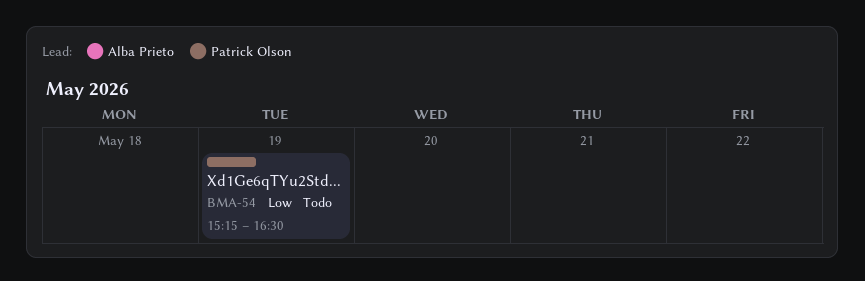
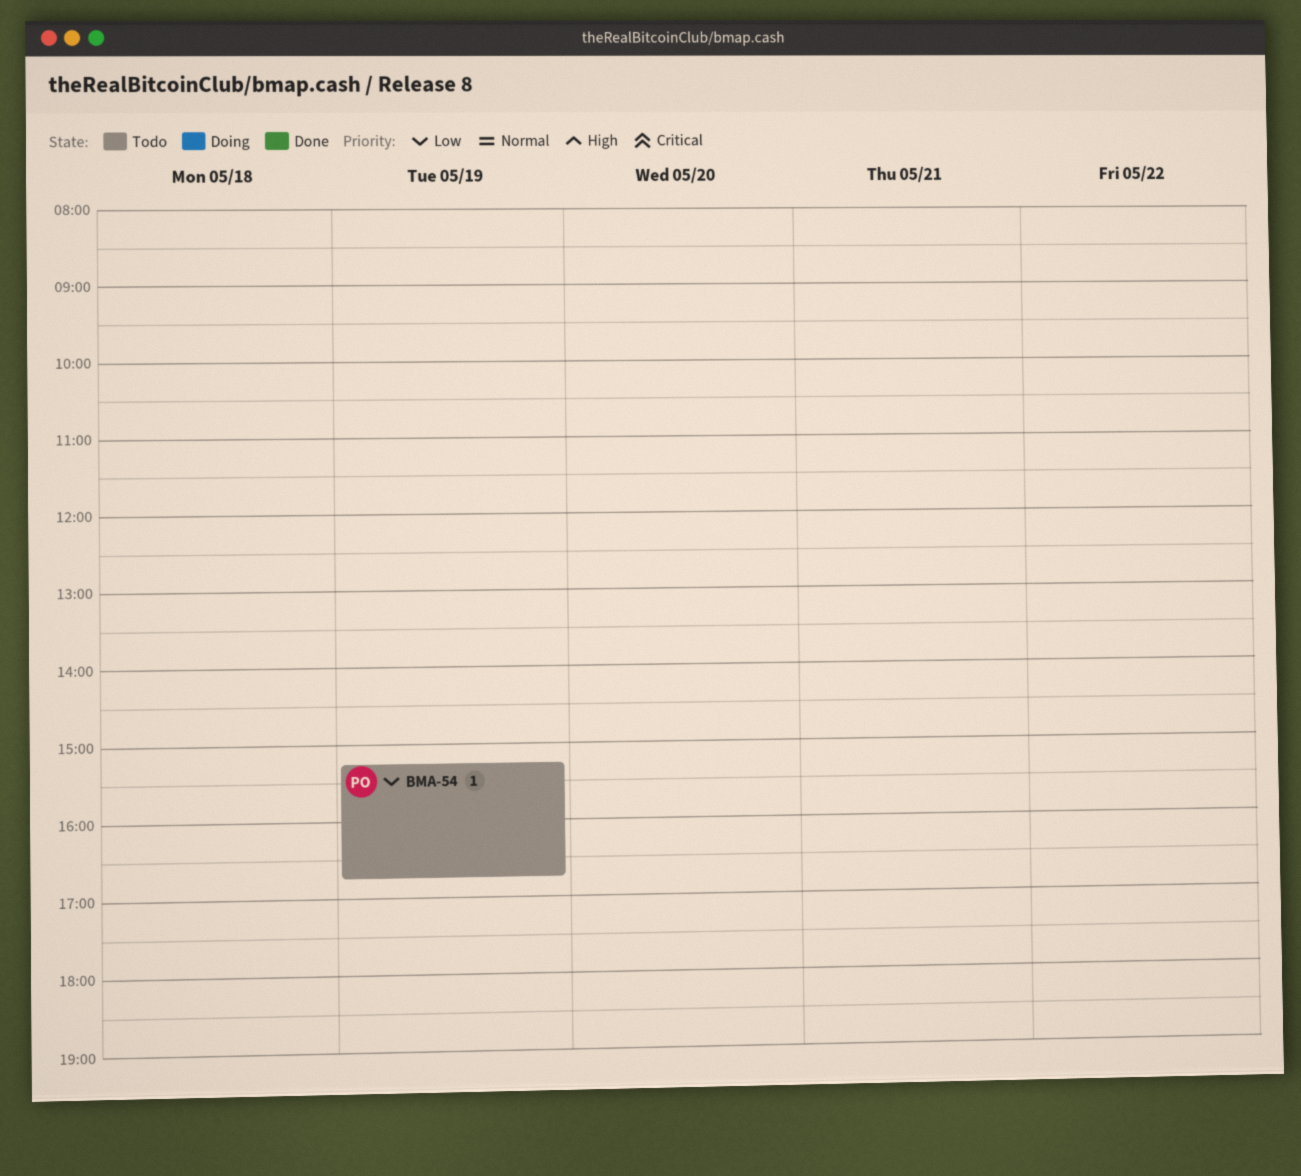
BMA-54, ends: 16:30 -> 16:45

